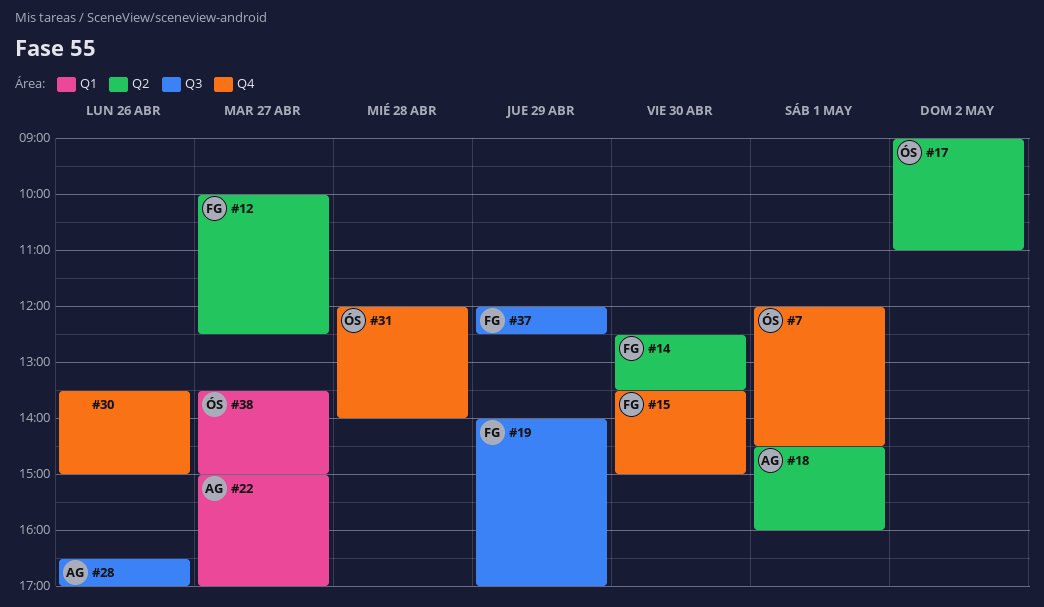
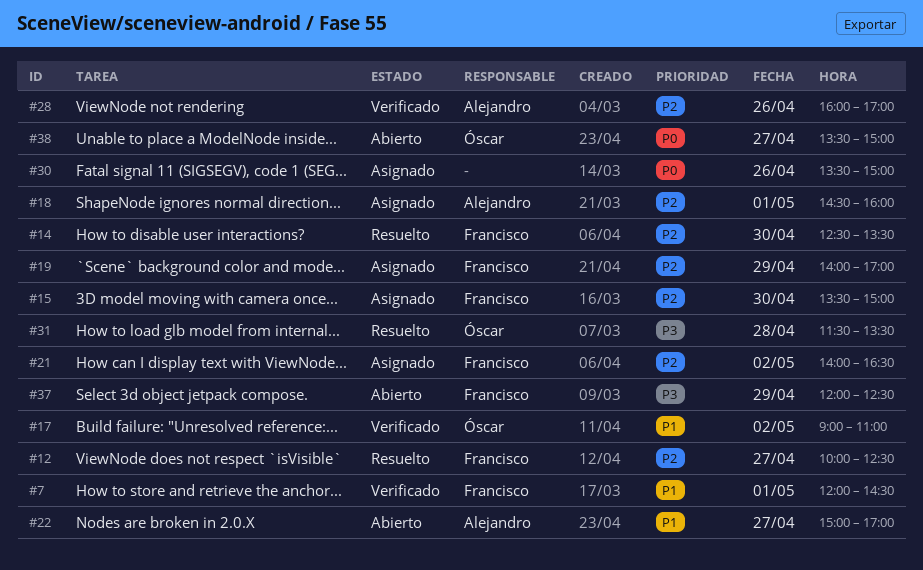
#7, owner: Óscar -> Francisco
#21: none -> present
#28, begins: 16:30 -> 16:00
#31, begins: 12:00 -> 11:30
#31, ends: 14:00 -> 13:30

